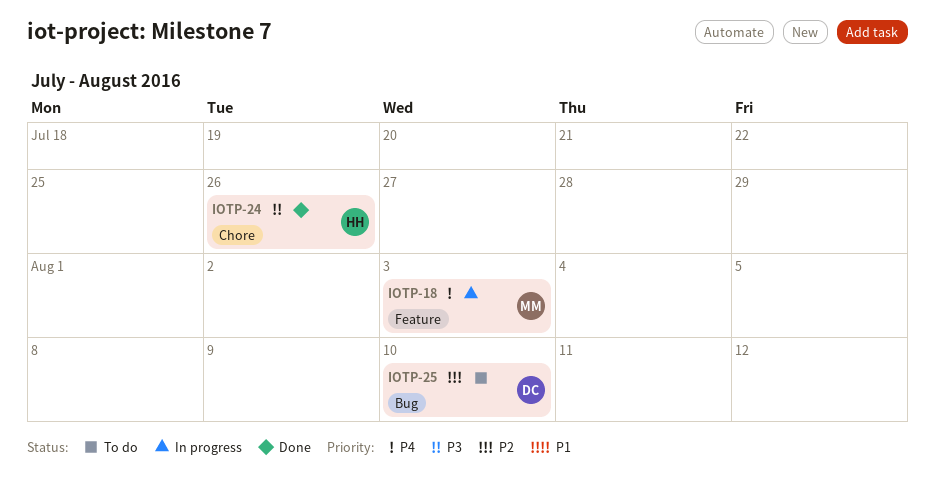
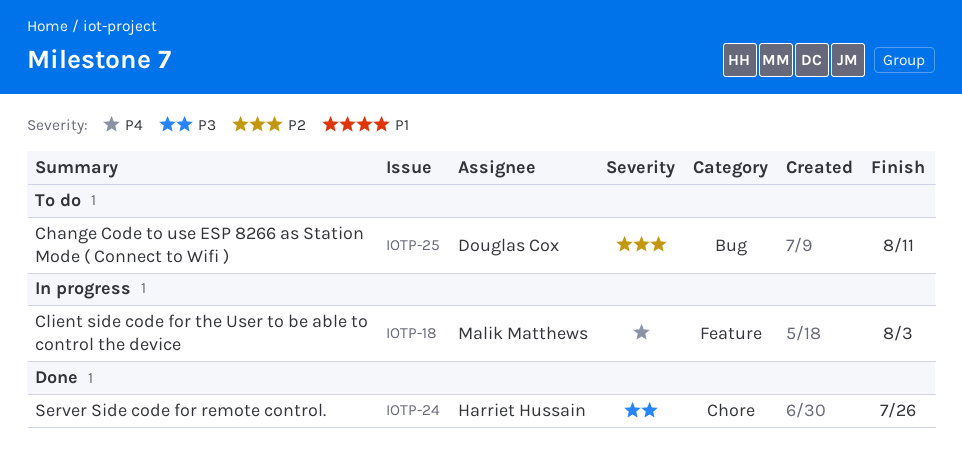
IOTP-25, due: Aug 10 -> Aug 11

